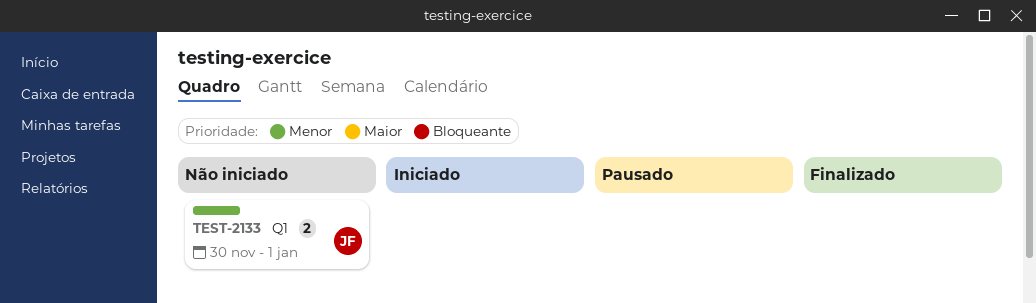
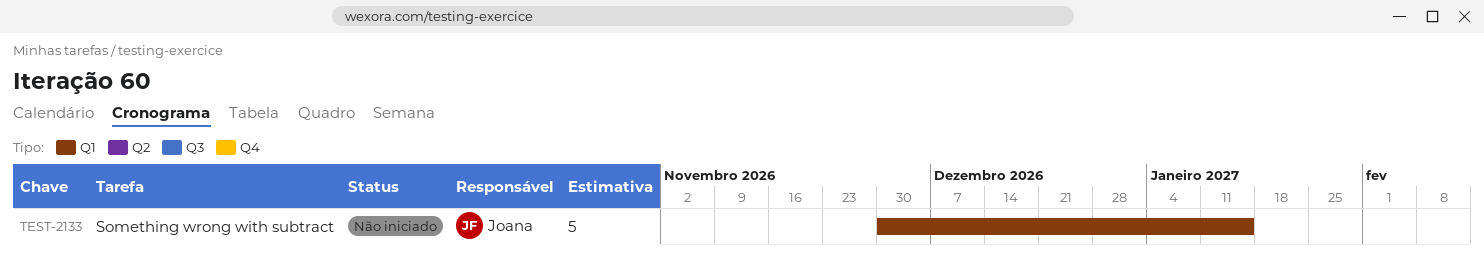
TEST-2133, estimate: 2 -> 5
TEST-2133, due: Jan 1 -> Jan 15

